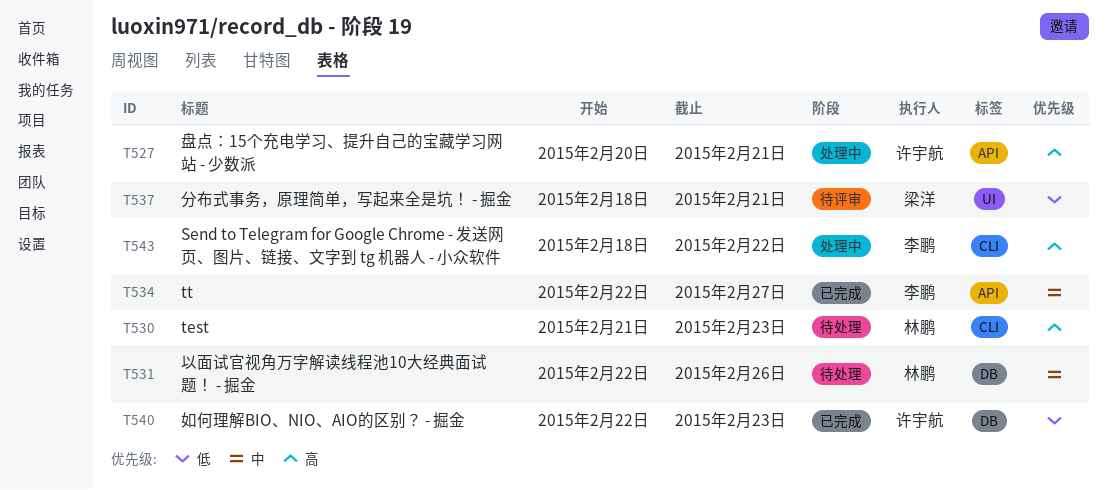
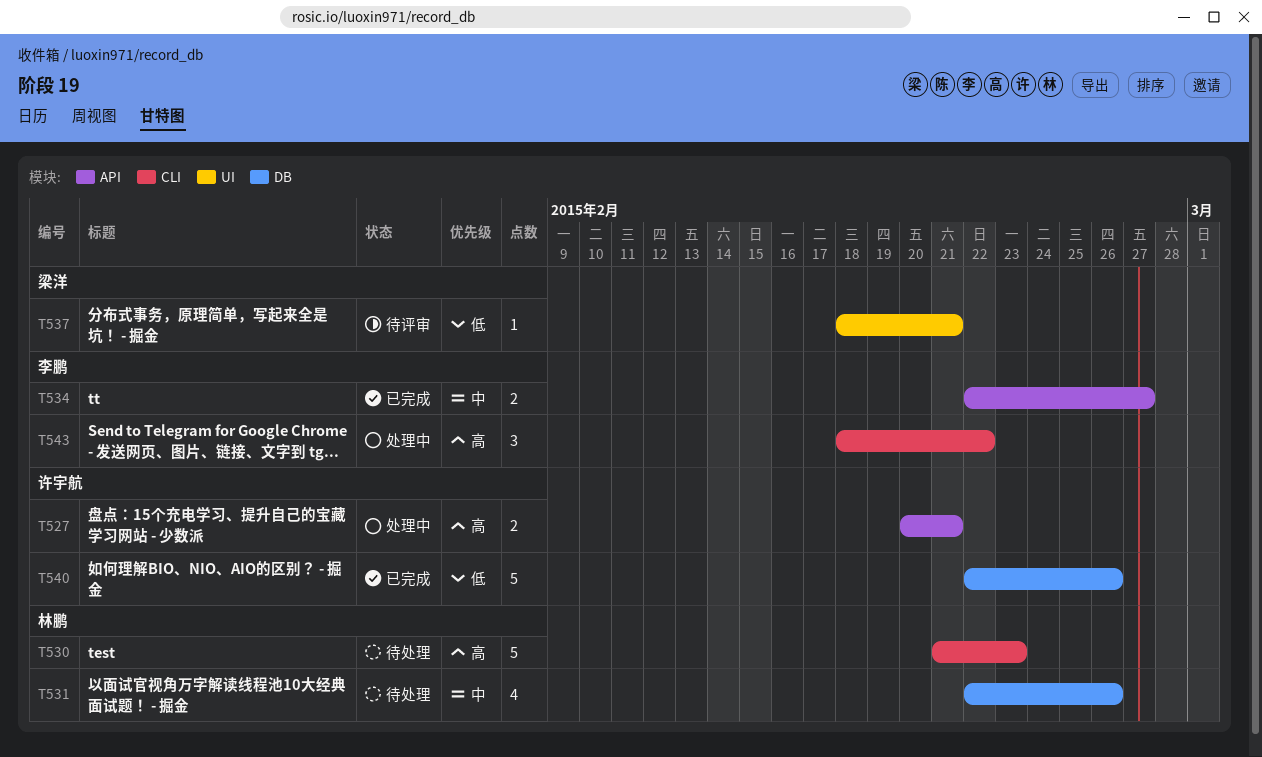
T540, due: Feb 23 -> Feb 26

